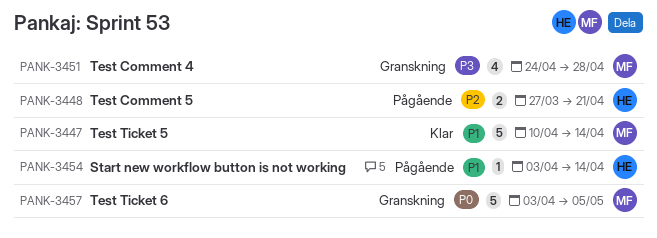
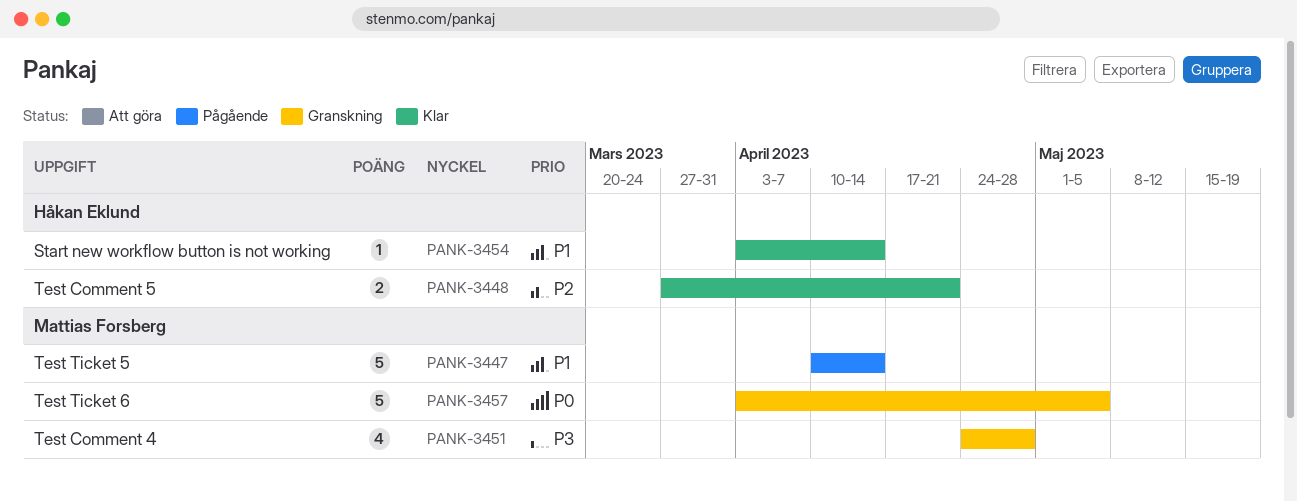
PANK-3447, status: Klar -> Pågående
PANK-3448, status: Pågående -> Klar
PANK-3454, status: Pågående -> Klar

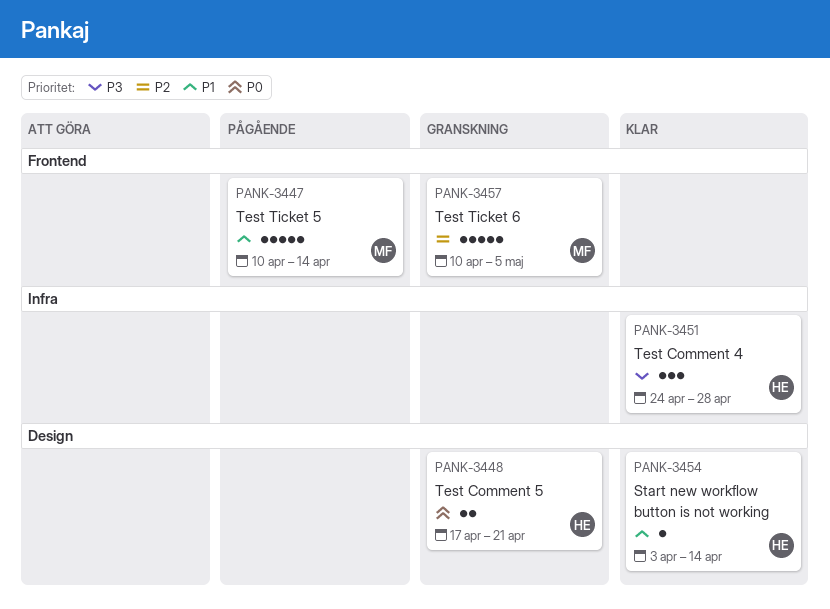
PANK-3448, status: Klar -> Granskning
PANK-3448, priority: P2 -> P0
PANK-3448, start: Mar 27 -> Apr 17
PANK-3451, status: Granskning -> Klar
PANK-3451, owner: Mattias Forsberg -> Håkan Eklund
PANK-3451, estimate: 4 -> 3
PANK-3457, priority: P0 -> P2
PANK-3457, start: Apr 3 -> Apr 10

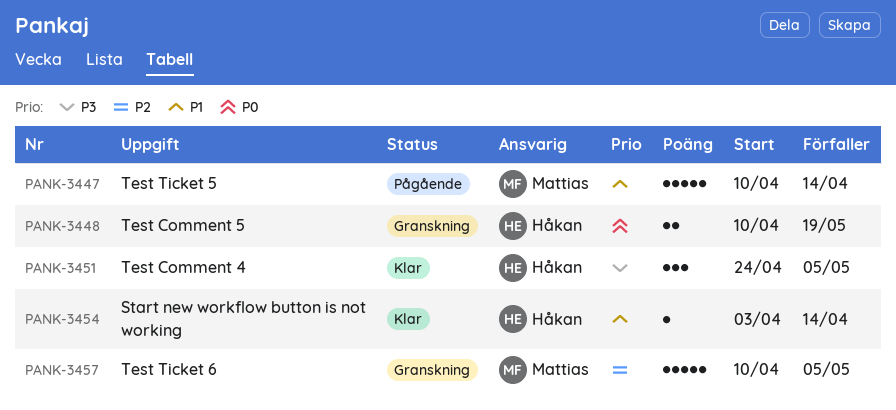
PANK-3448, start: Apr 17 -> Apr 10
PANK-3448, due: Apr 21 -> May 19
PANK-3451, due: Apr 28 -> May 5

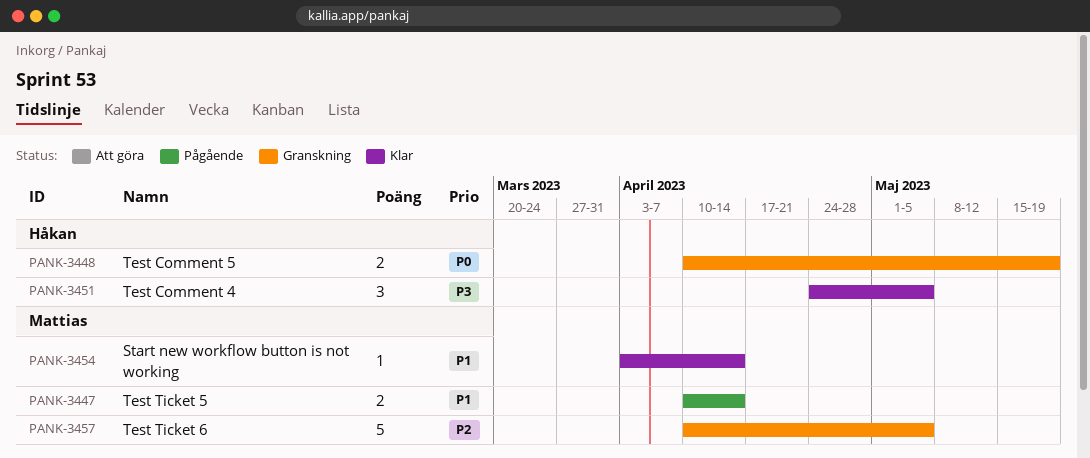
PANK-3447, estimate: 5 -> 2
PANK-3454, owner: Håkan -> Mattias

